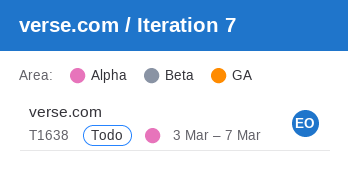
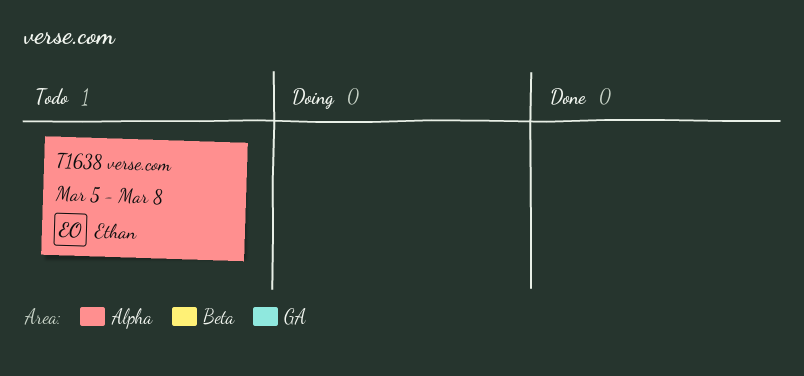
T1638, start: Mar 3 -> Mar 5
T1638, due: Mar 7 -> Mar 8

